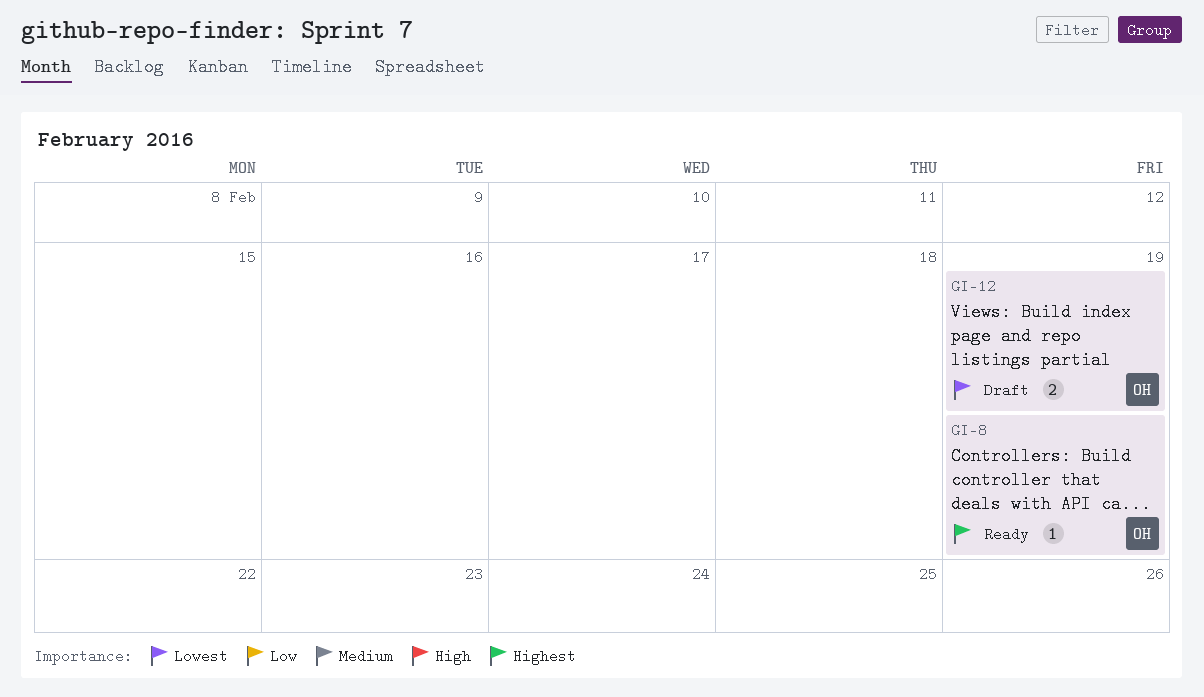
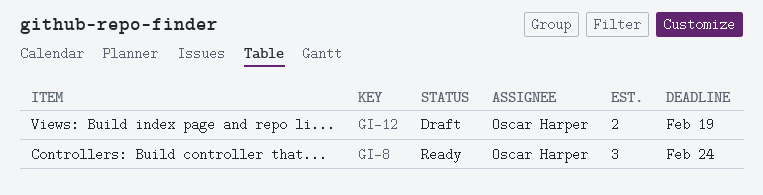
GI-8, estimate: 1 -> 3
GI-8, due: Feb 19 -> Feb 24

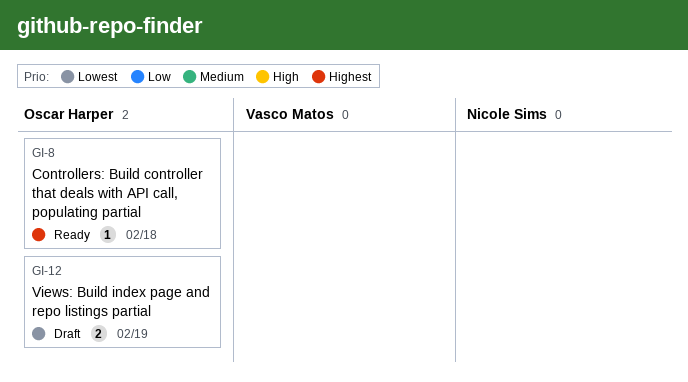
GI-8, estimate: 3 -> 1
GI-8, due: Feb 24 -> Feb 18

